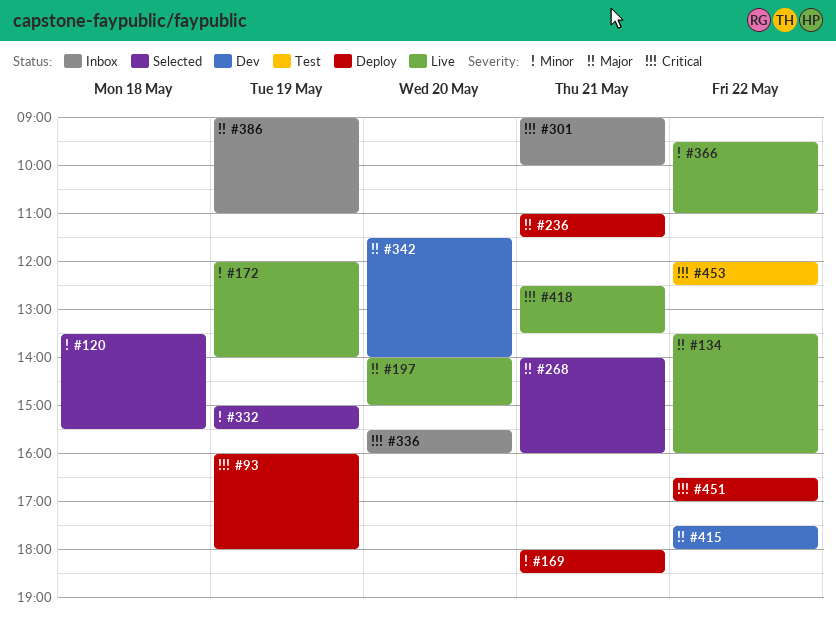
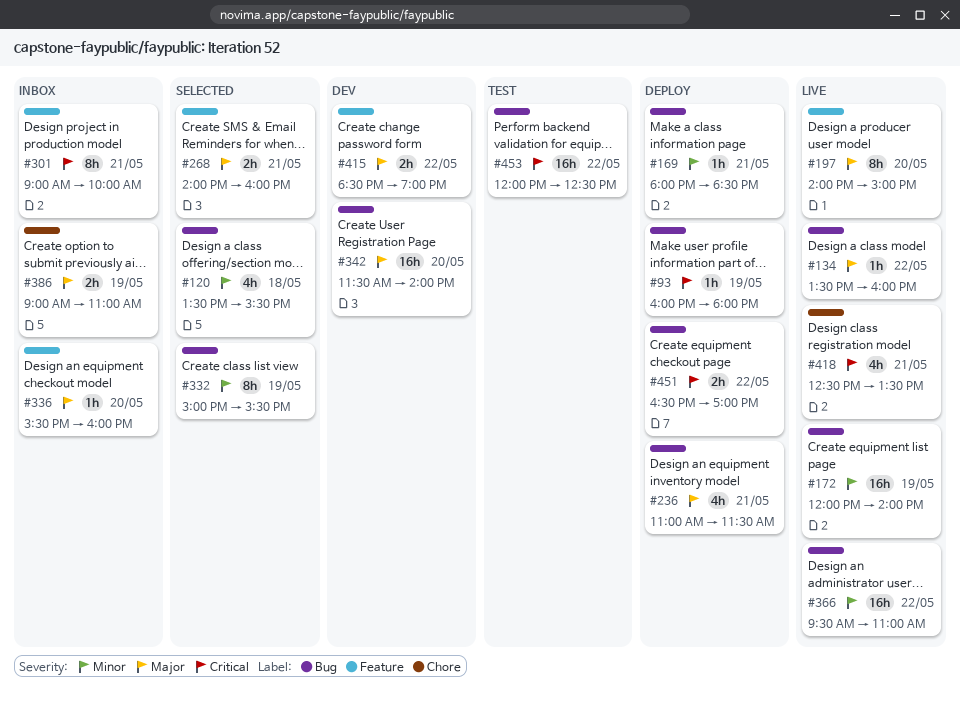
#336, priority: Critical -> Major
#415, begins: 17:30 -> 18:30
#415, ends: 18:00 -> 19:00

